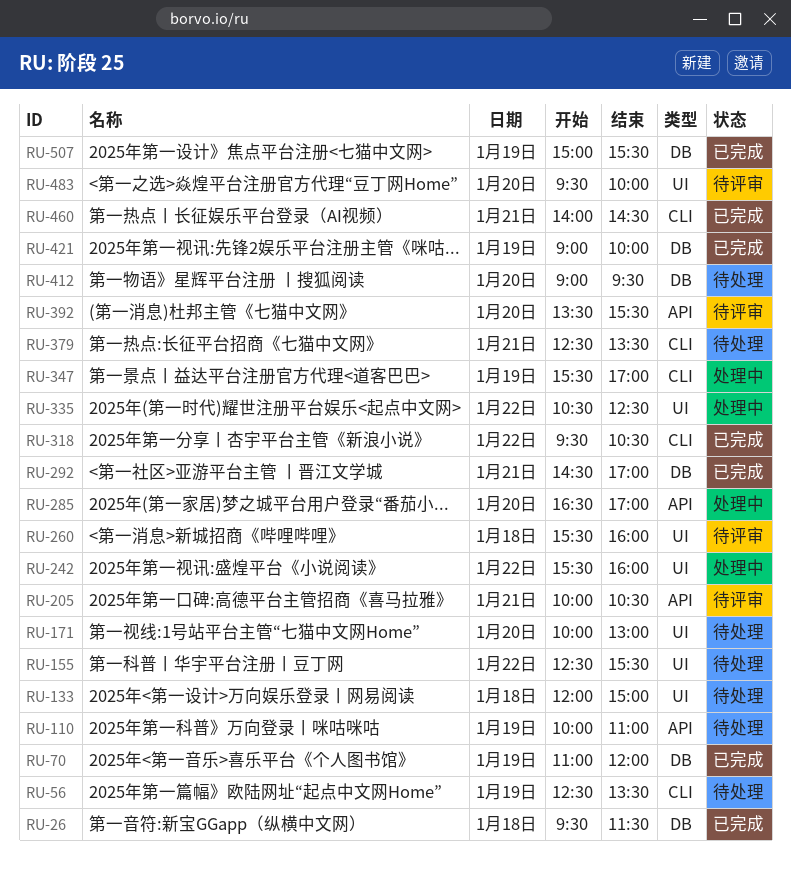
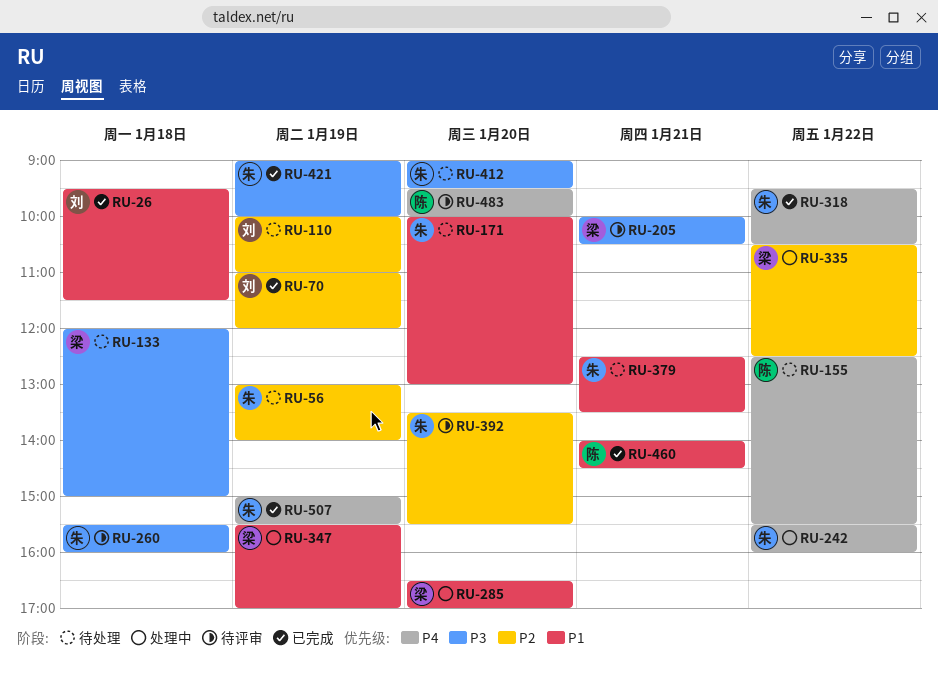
RU-56, begins: 12:30 -> 13:00
RU-56, ends: 13:30 -> 14:00
RU-292: present -> none

